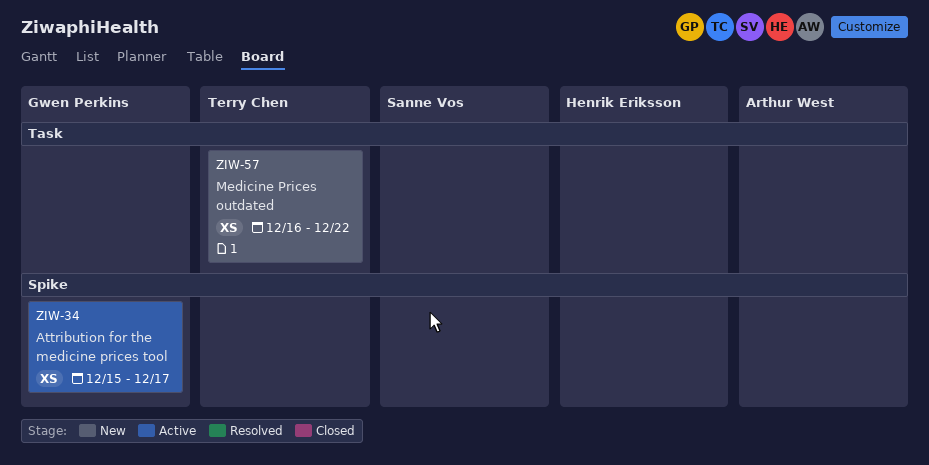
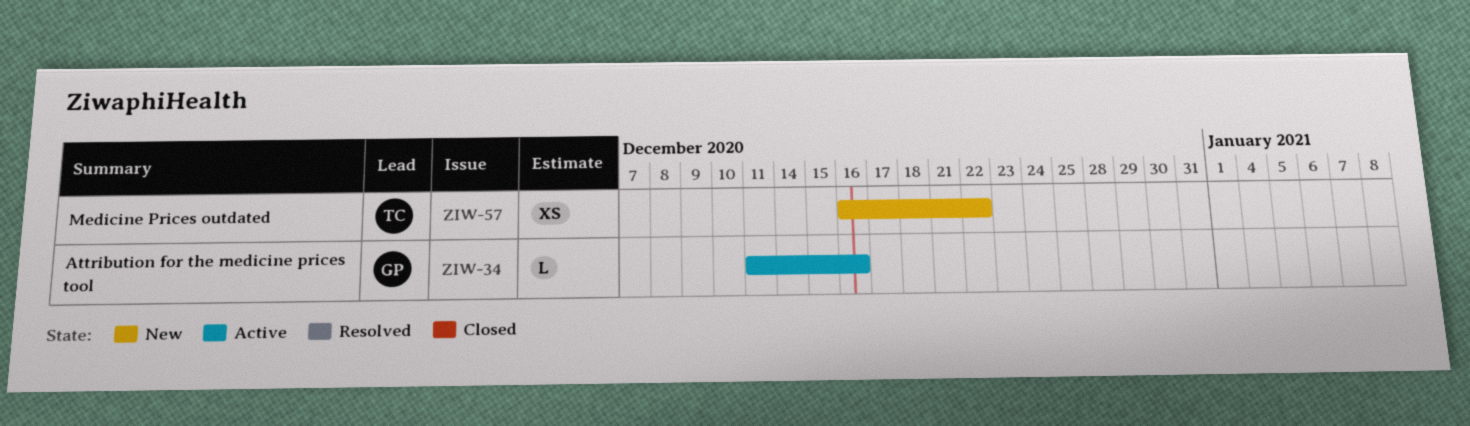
ZIW-34, estimate: XS -> L
ZIW-34, start: Dec 15 -> Dec 11
ZIW-34, due: Dec 17 -> Dec 16

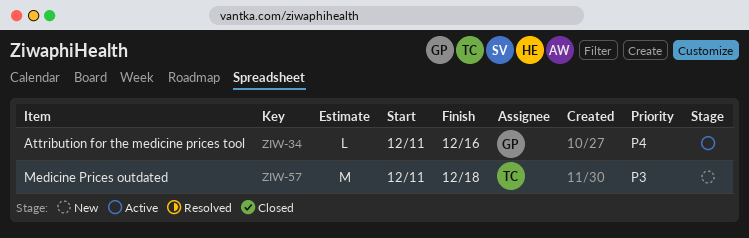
ZIW-57, estimate: XS -> M
ZIW-57, start: Dec 16 -> Dec 11
ZIW-57, due: Dec 22 -> Dec 18

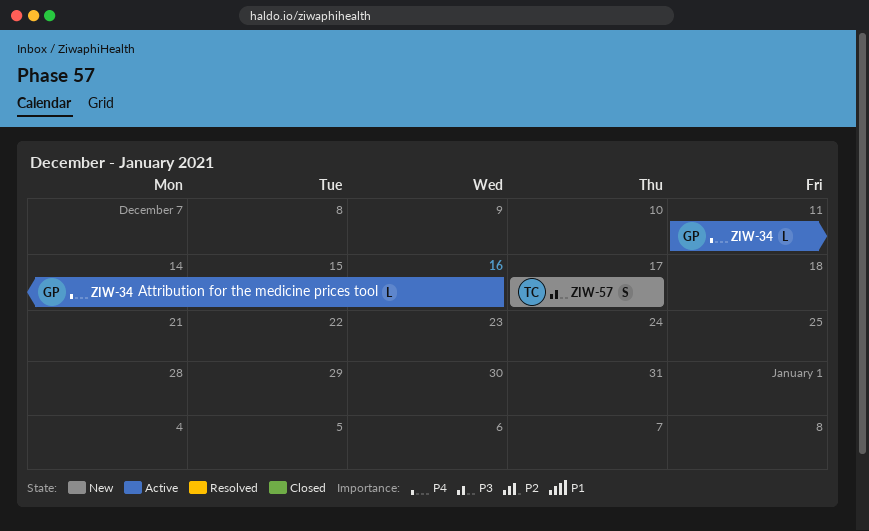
ZIW-57, estimate: M -> S
ZIW-57, start: Dec 11 -> Dec 17
ZIW-57, due: Dec 18 -> Dec 17

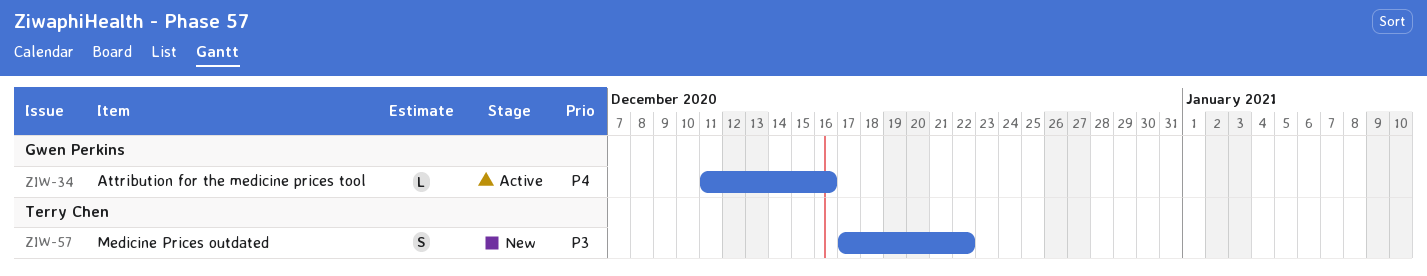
ZIW-57, due: Dec 17 -> Dec 22

